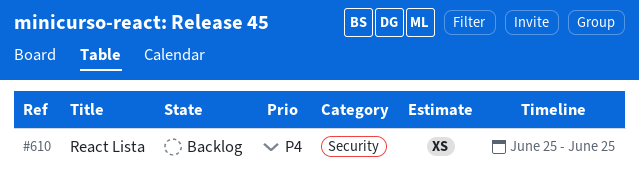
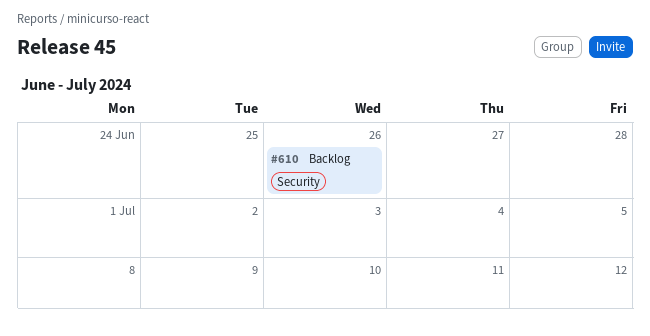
#610, due: Jun 25 -> Jun 26

